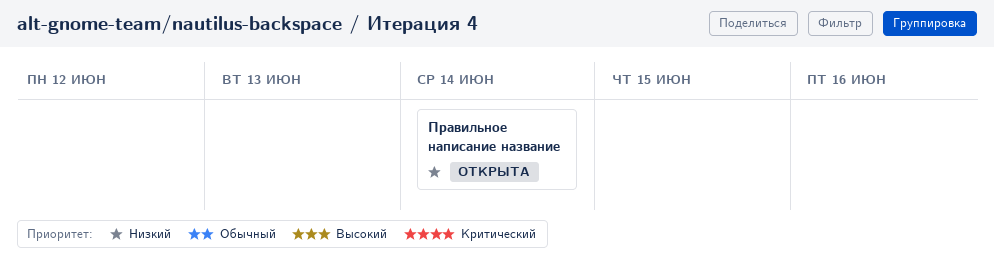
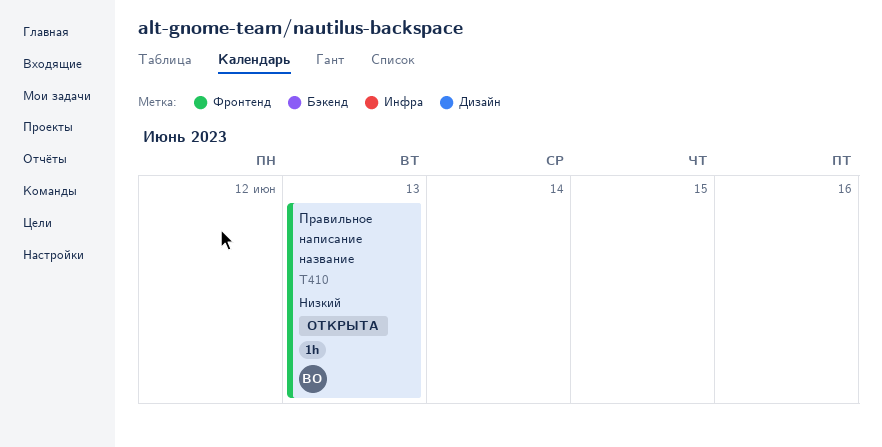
Правильное написание название, due: Jun 14 -> Jun 13

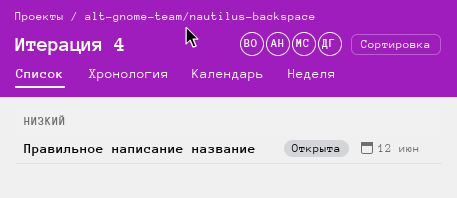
Правильное написание название, due: Jun 13 -> Jun 12

